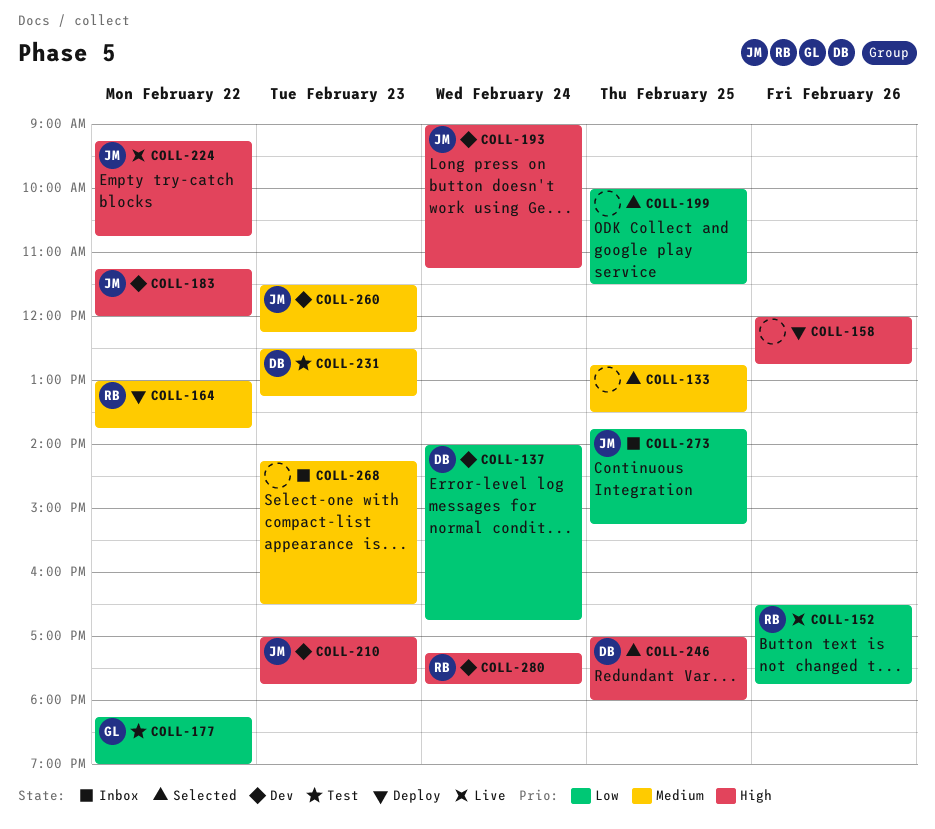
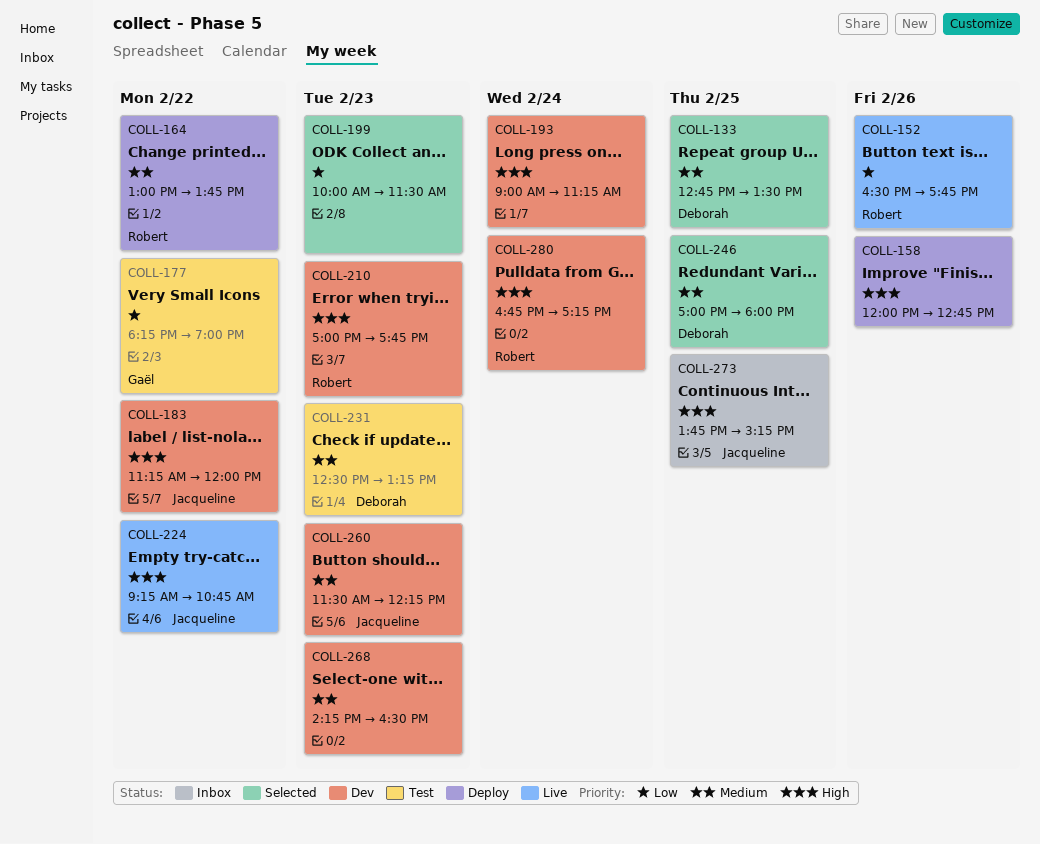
COLL-133, owner: none -> Deborah
COLL-137: present -> none
COLL-193, owner: Jacqueline -> none
COLL-199, day: Feb 25 -> Feb 23
COLL-210, owner: Jacqueline -> Robert
COLL-246, priority: High -> Medium
COLL-268, status: Inbox -> Dev
COLL-273, priority: Low -> High
COLL-280, begins: 17:15 -> 16:45
COLL-280, ends: 17:45 -> 17:15

